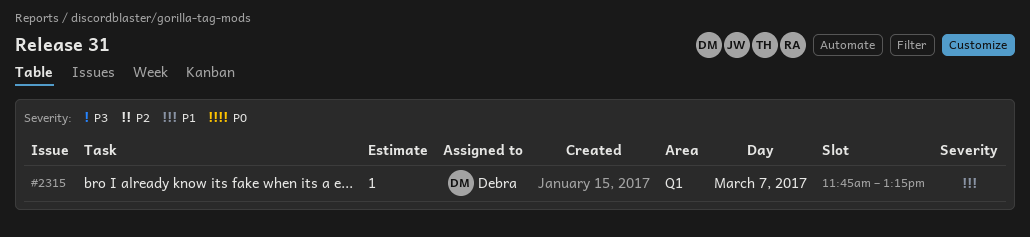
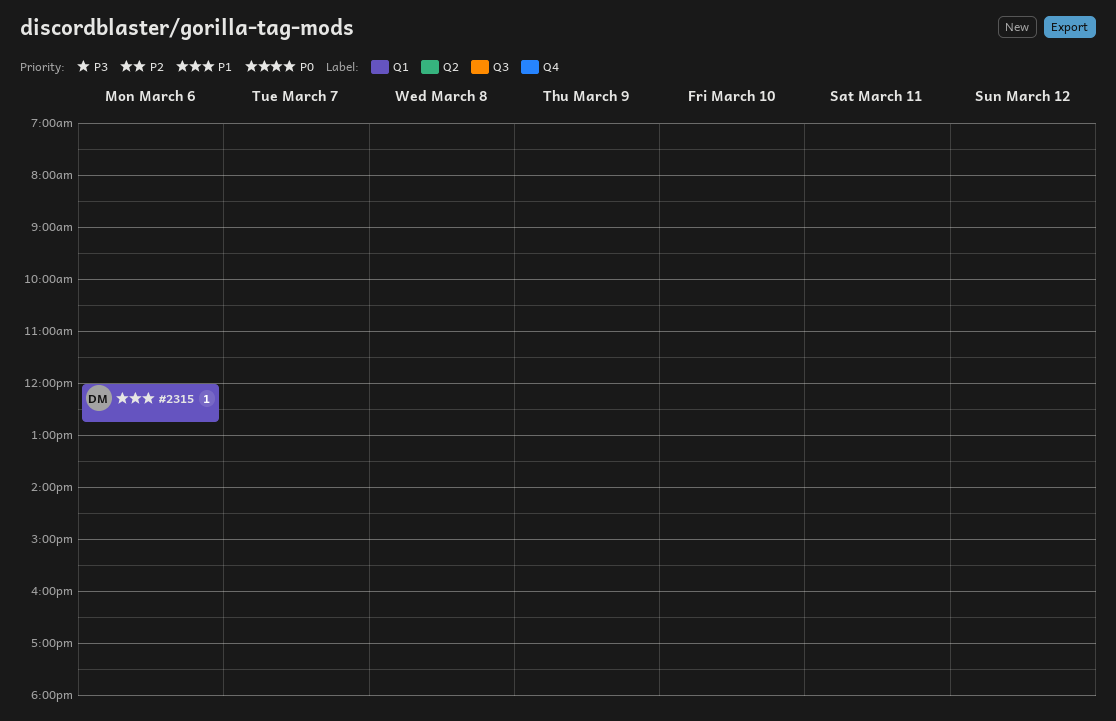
#2315, day: Mar 7 -> Mar 6
#2315, begins: 11:45 -> 12:00
#2315, ends: 13:15 -> 12:45

